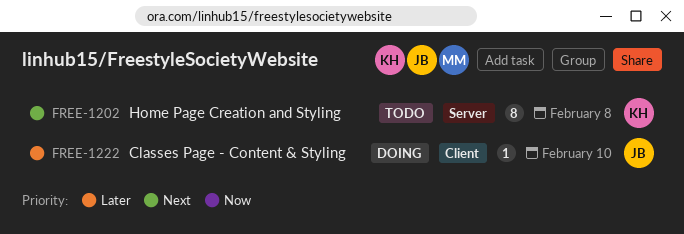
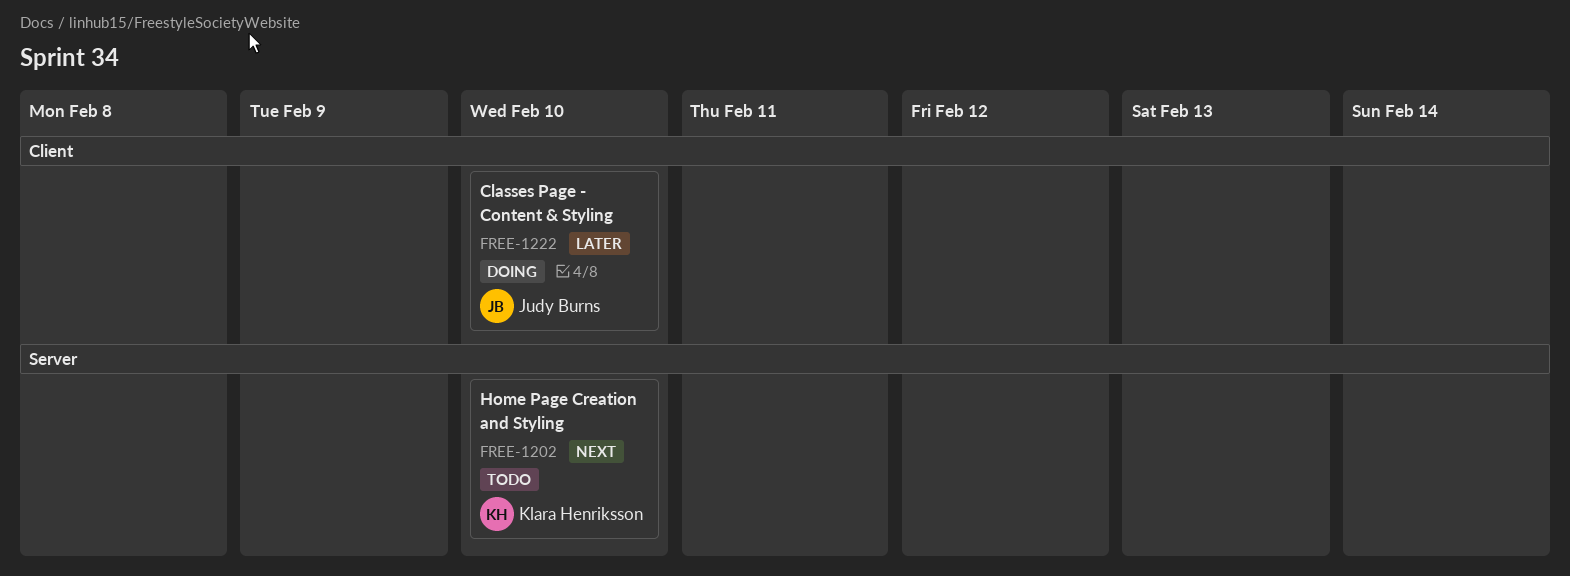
FREE-1202, due: Feb 8 -> Feb 10

